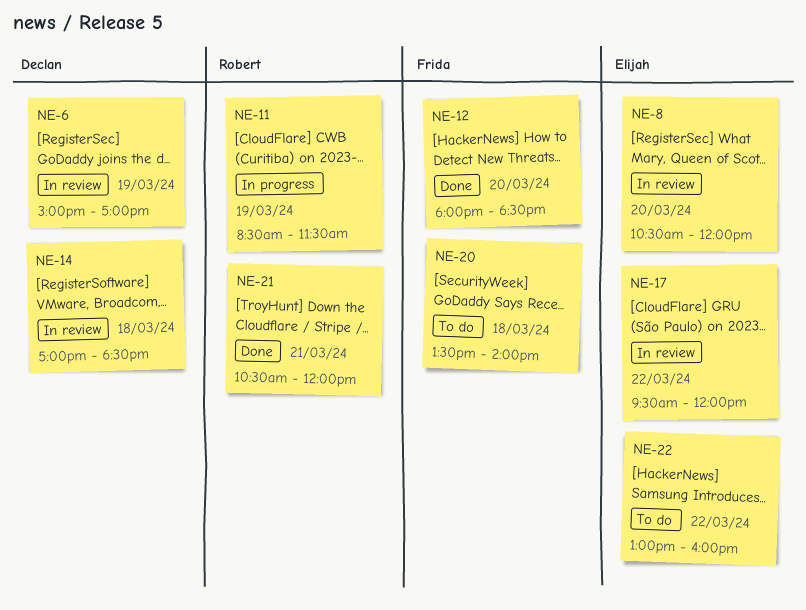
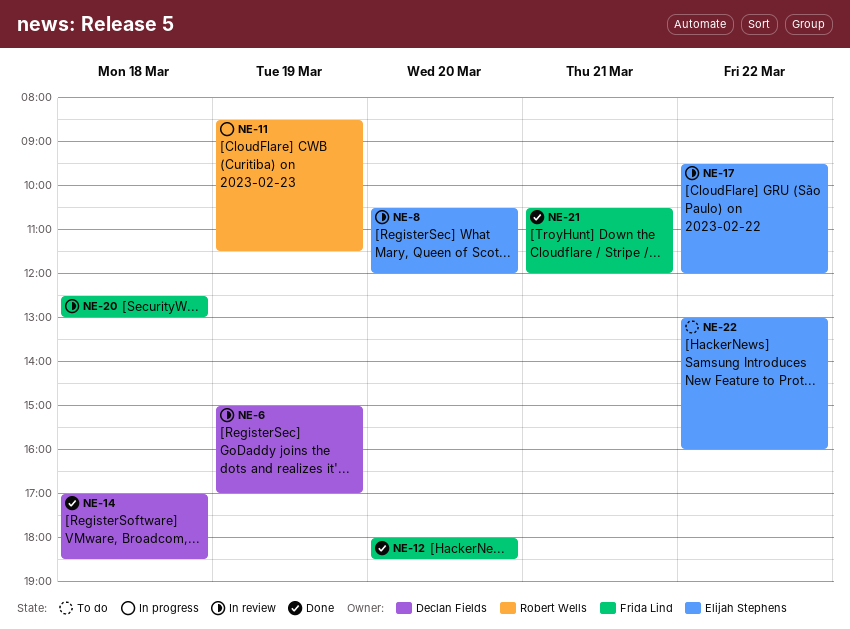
NE-14, status: In review -> Done
NE-20, status: To do -> In review
NE-20, begins: 13:30 -> 12:30
NE-20, ends: 14:00 -> 13:00
NE-21, owner: Robert Wells -> Frida Lind

